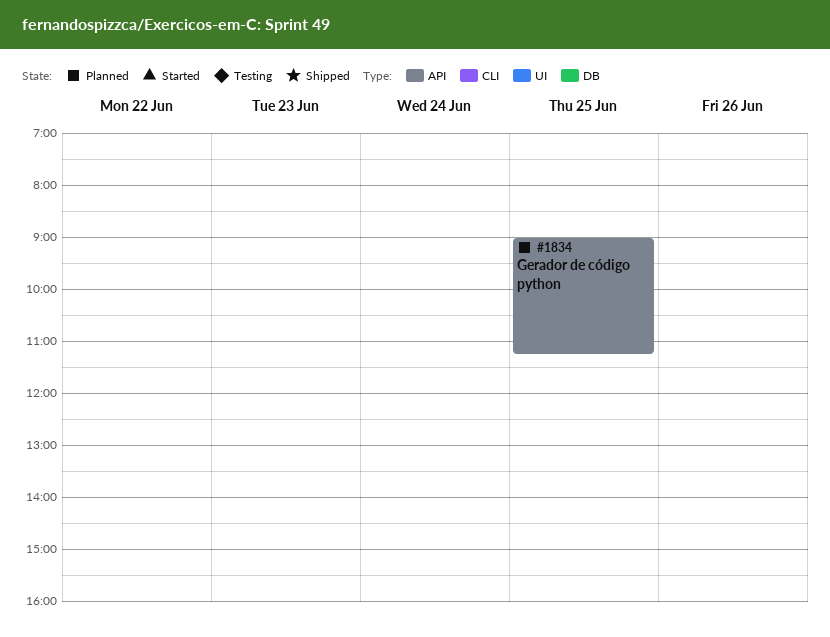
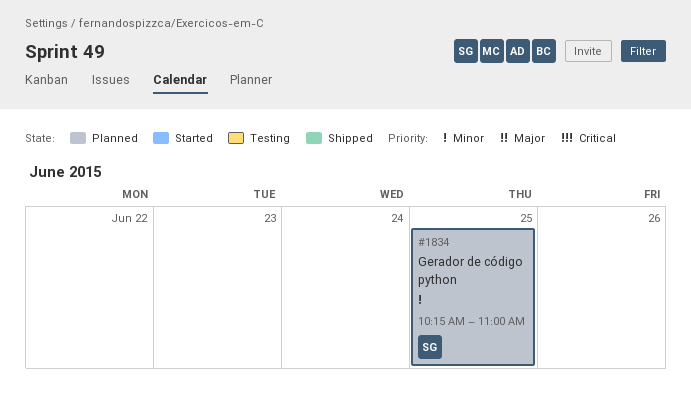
#1834, begins: 09:00 -> 10:15
#1834, ends: 11:15 -> 11:00

